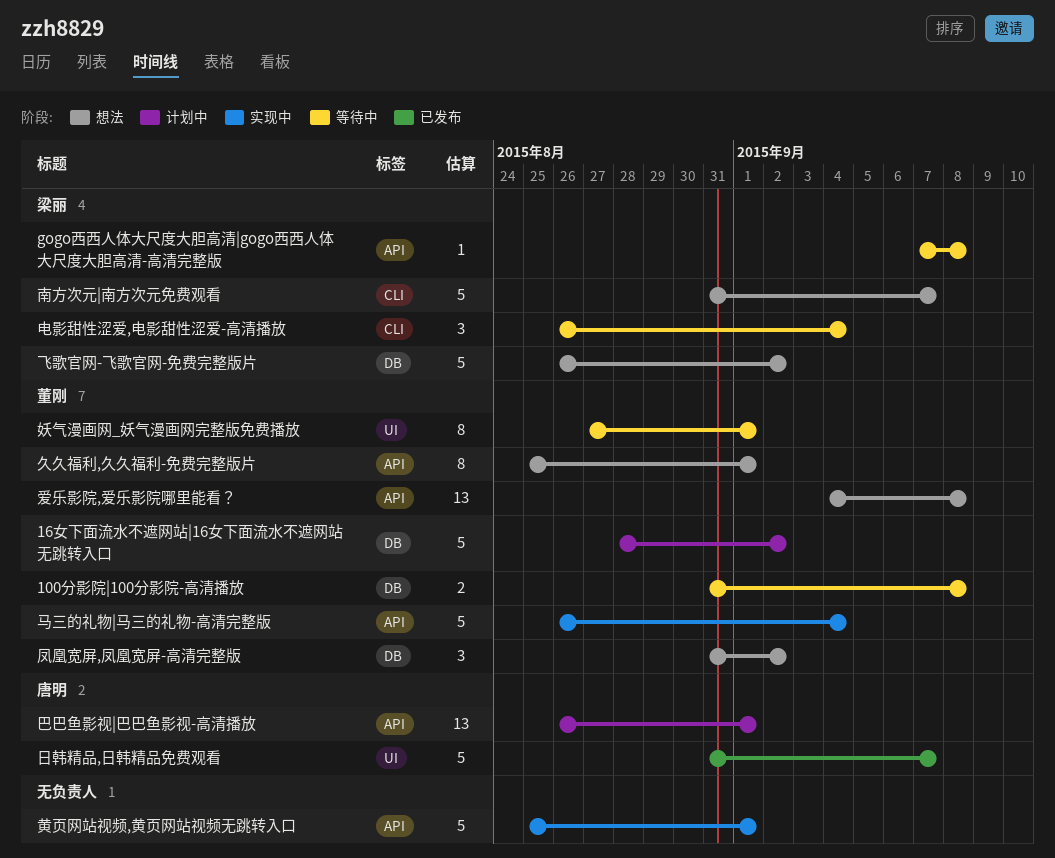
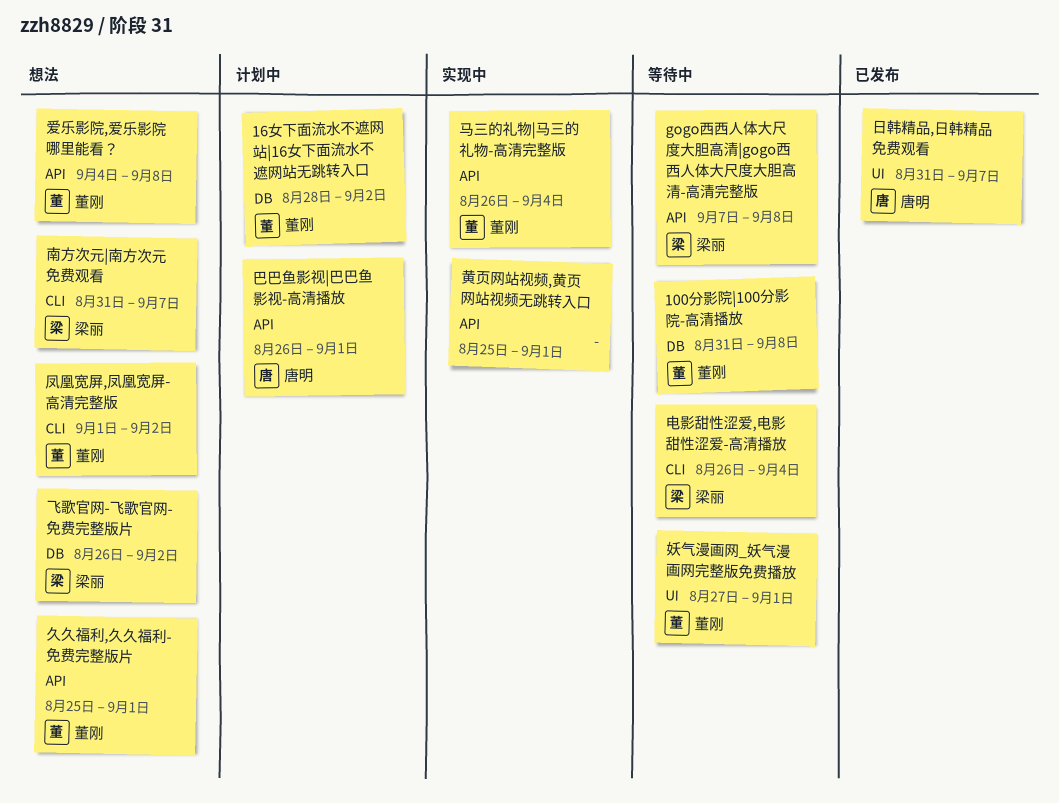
凤凰宽屏,凤凰宽屏-高清完整版, label: DB -> CLI
凤凰宽屏,凤凰宽屏-高清完整版, start: Aug 31 -> Sep 1

